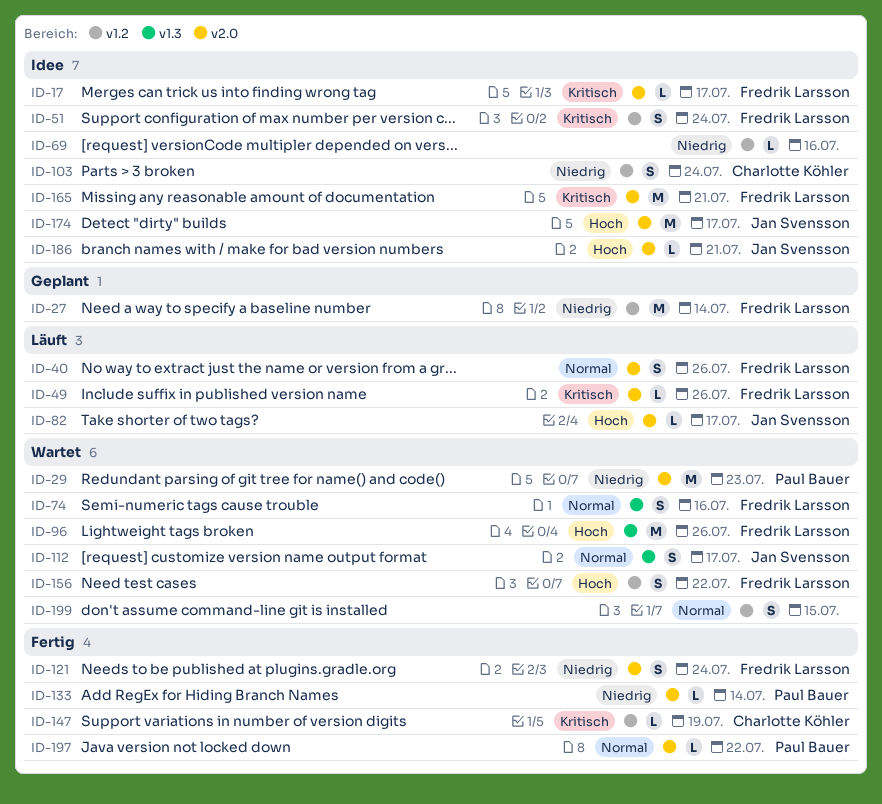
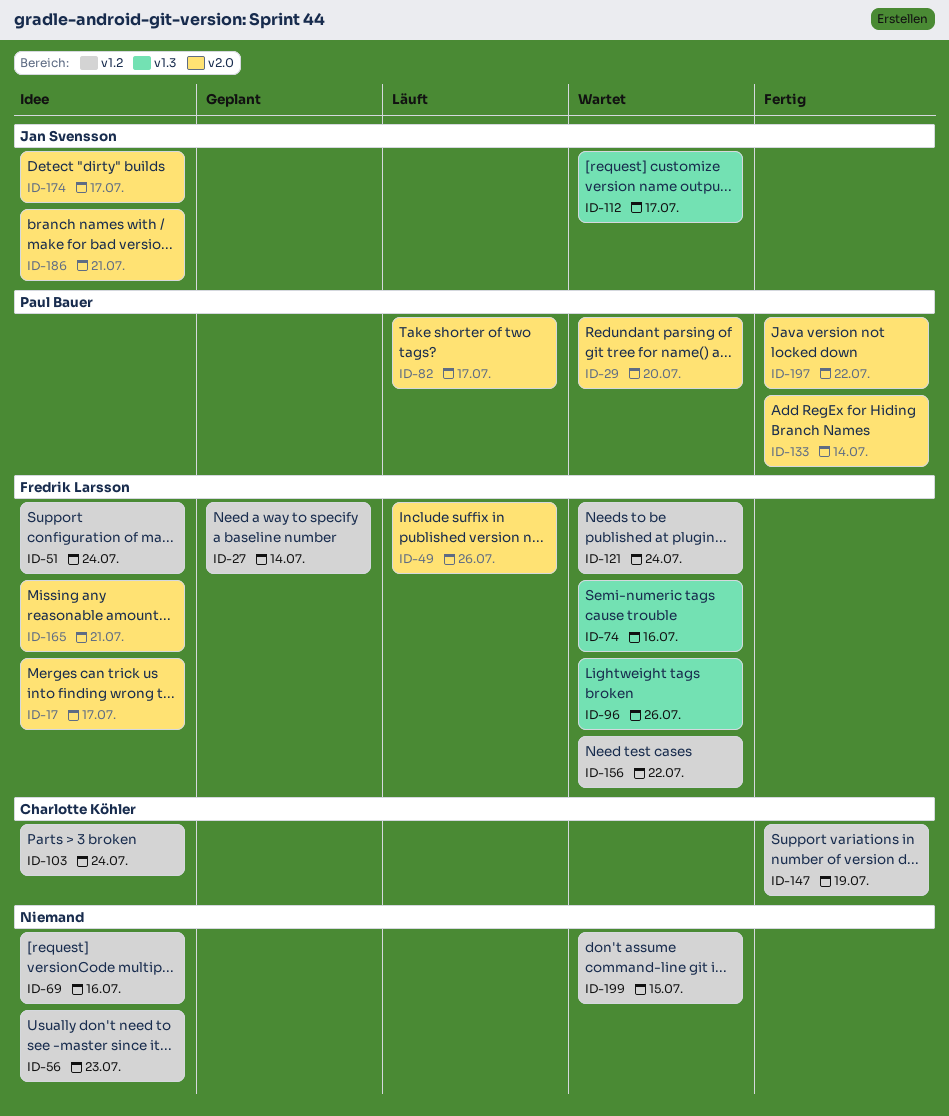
ID-29, due: Jul 23 -> Jul 20
ID-40: present -> none
ID-56: none -> present
ID-82, owner: Jan Svensson -> Paul Bauer
ID-121, status: Fertig -> Wartet
ID-121, label: v2.0 -> v1.2

